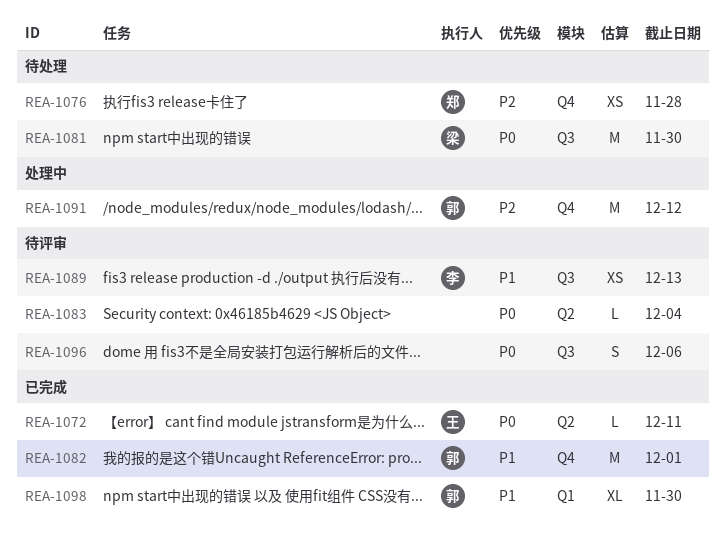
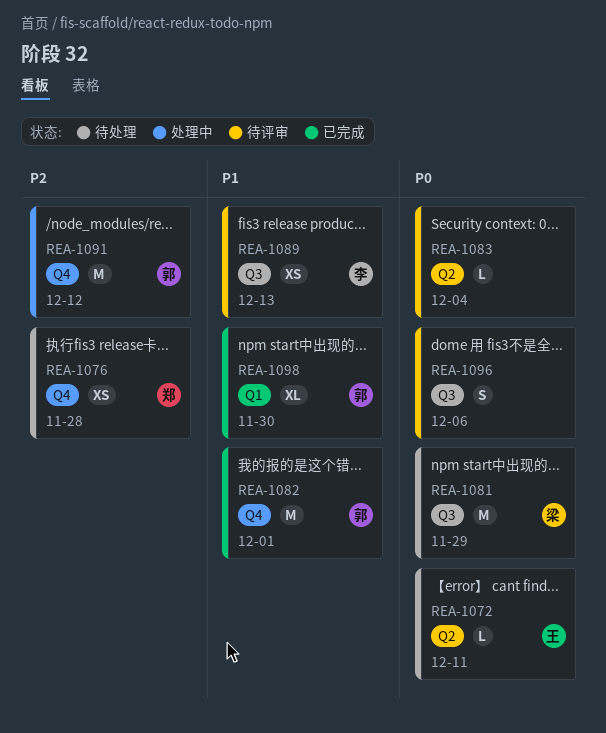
REA-1072, status: 已完成 -> 待处理
REA-1081, due: Nov 30 -> Nov 29

